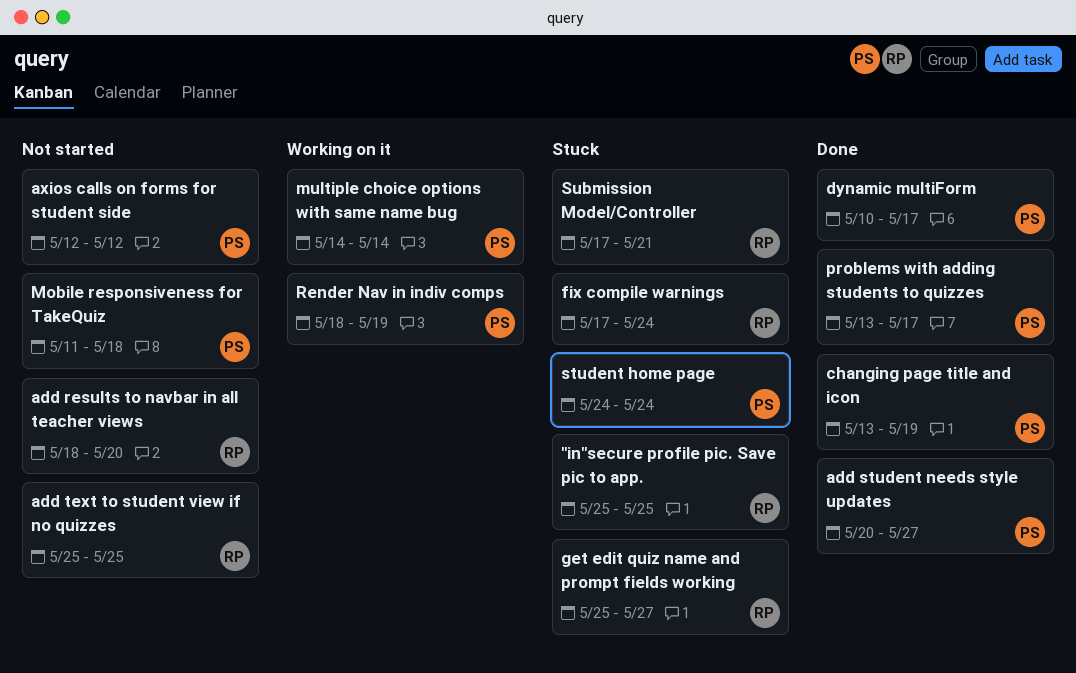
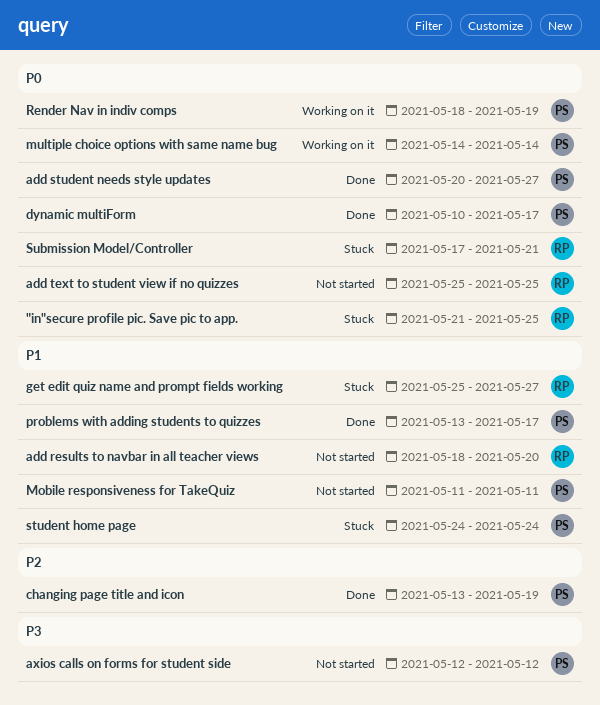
"in"secure profile pic. Save pic to app., start: May 25 -> May 21
fix compile warnings: present -> none
Mobile responsiveness for TakeQuiz, due: May 18 -> May 11

